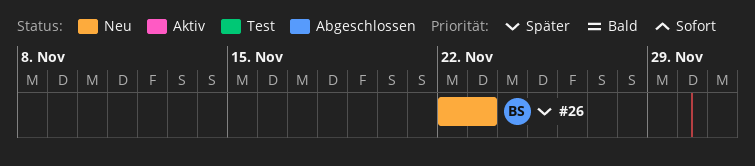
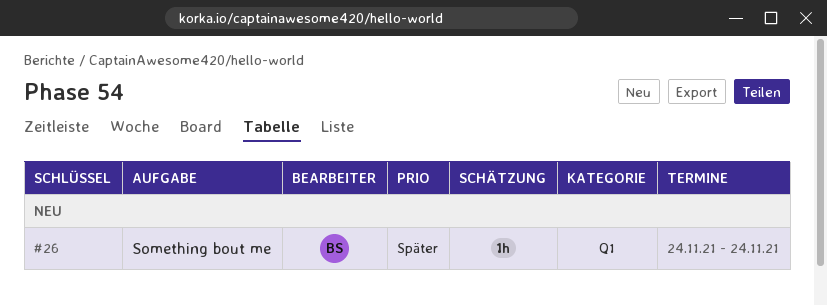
#26, start: Nov 22 -> Nov 24
#26, due: Nov 23 -> Nov 24

